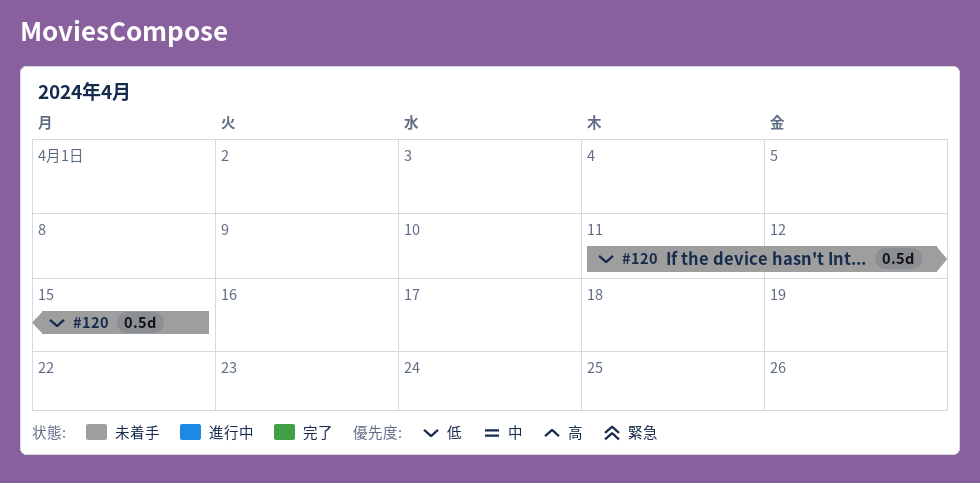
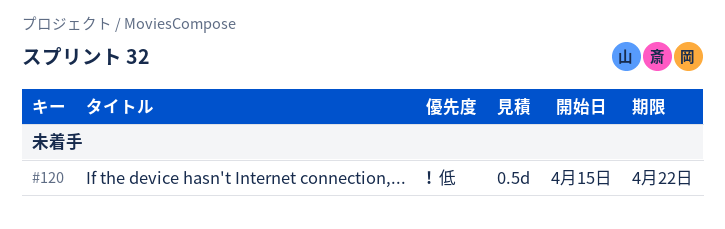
#120, start: Apr 11 -> Apr 15
#120, due: Apr 15 -> Apr 22

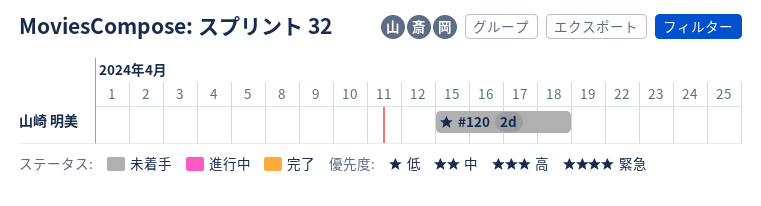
#120, estimate: 0.5d -> 2d
#120, due: Apr 22 -> Apr 18

